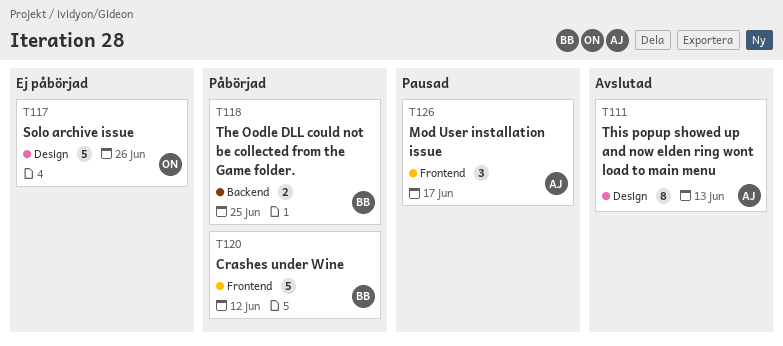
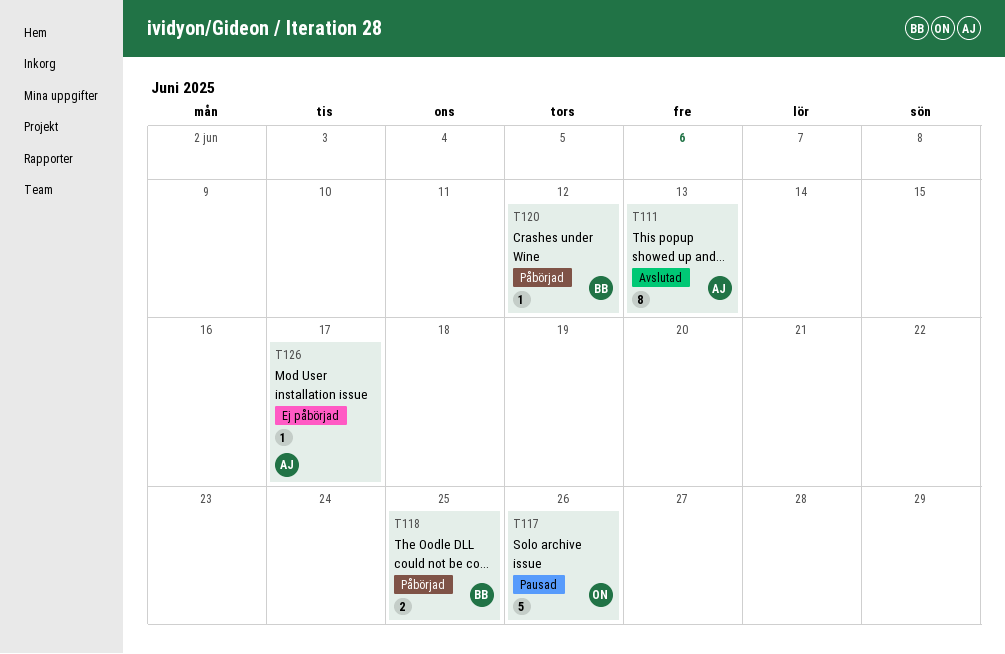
T117, status: Ej påbörjad -> Pausad
T120, estimate: 5 -> 1
T126, status: Pausad -> Ej påbörjad
T126, estimate: 3 -> 1

